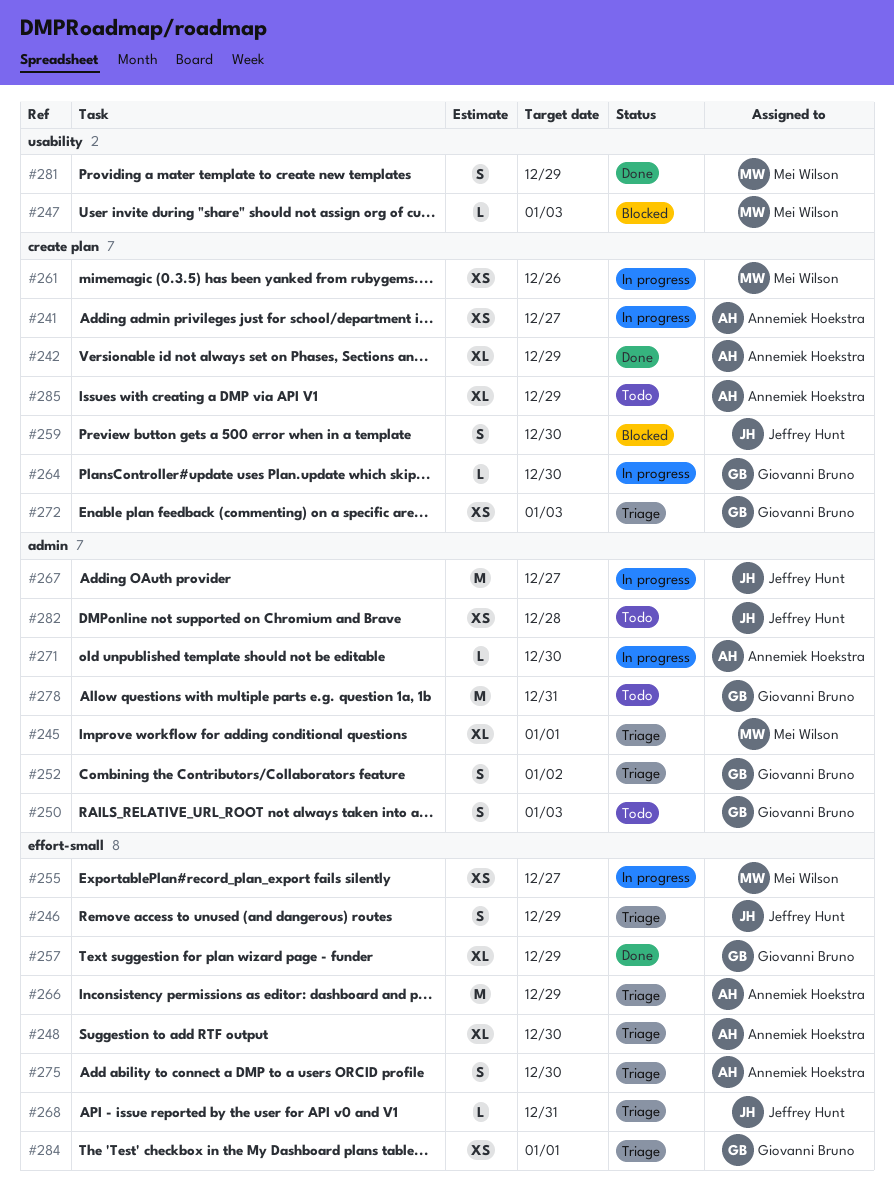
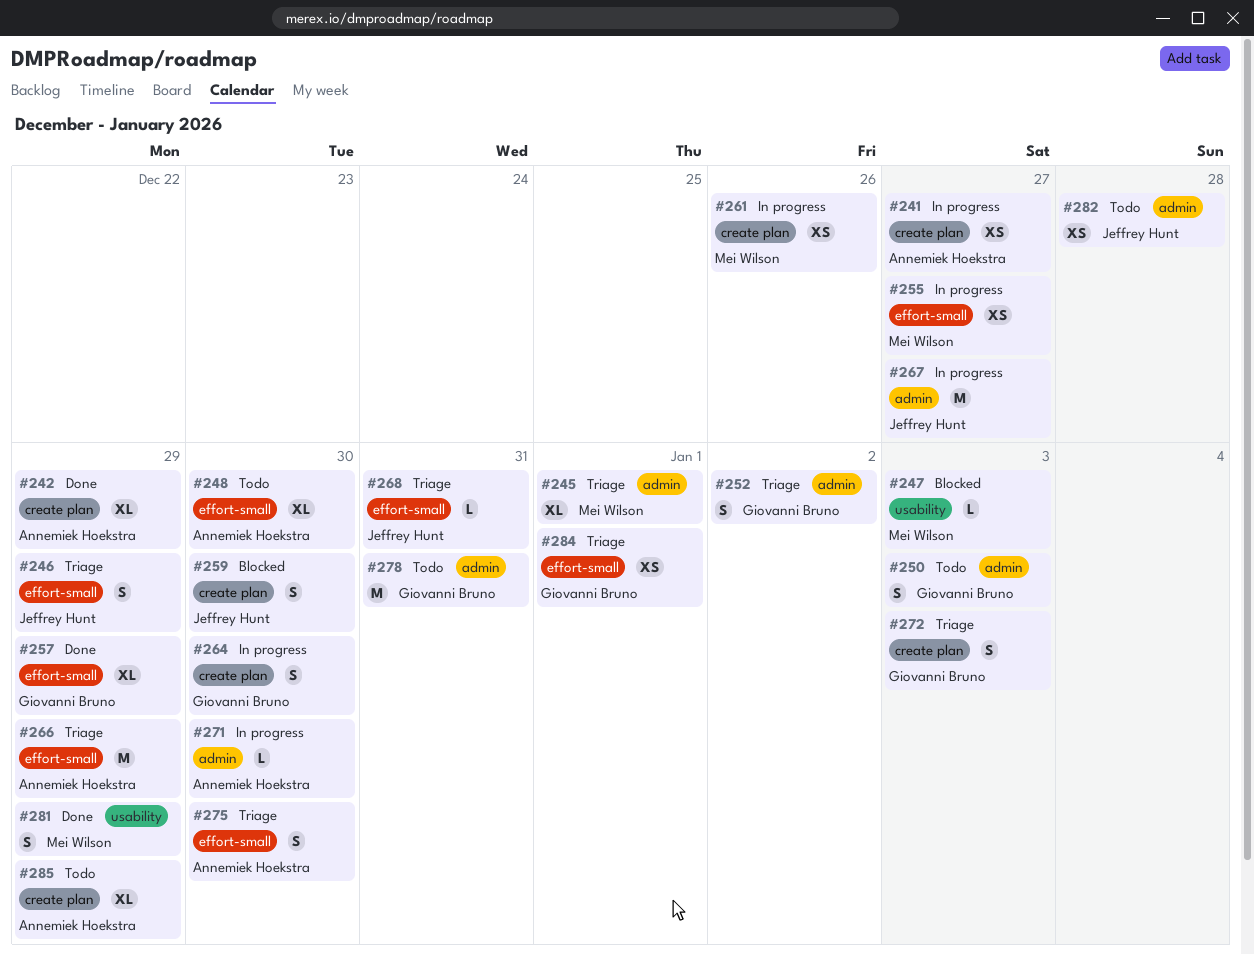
#248, status: Triage -> Todo
#264, estimate: L -> S
#272, estimate: XS -> S

